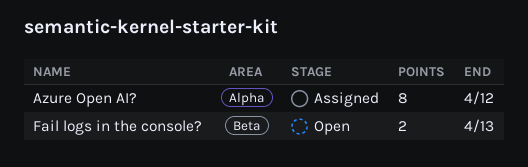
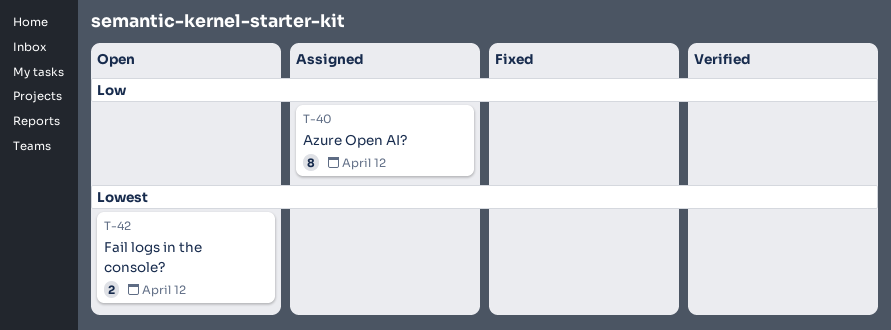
Fail logs in the console?, due: Apr 13 -> Apr 12

